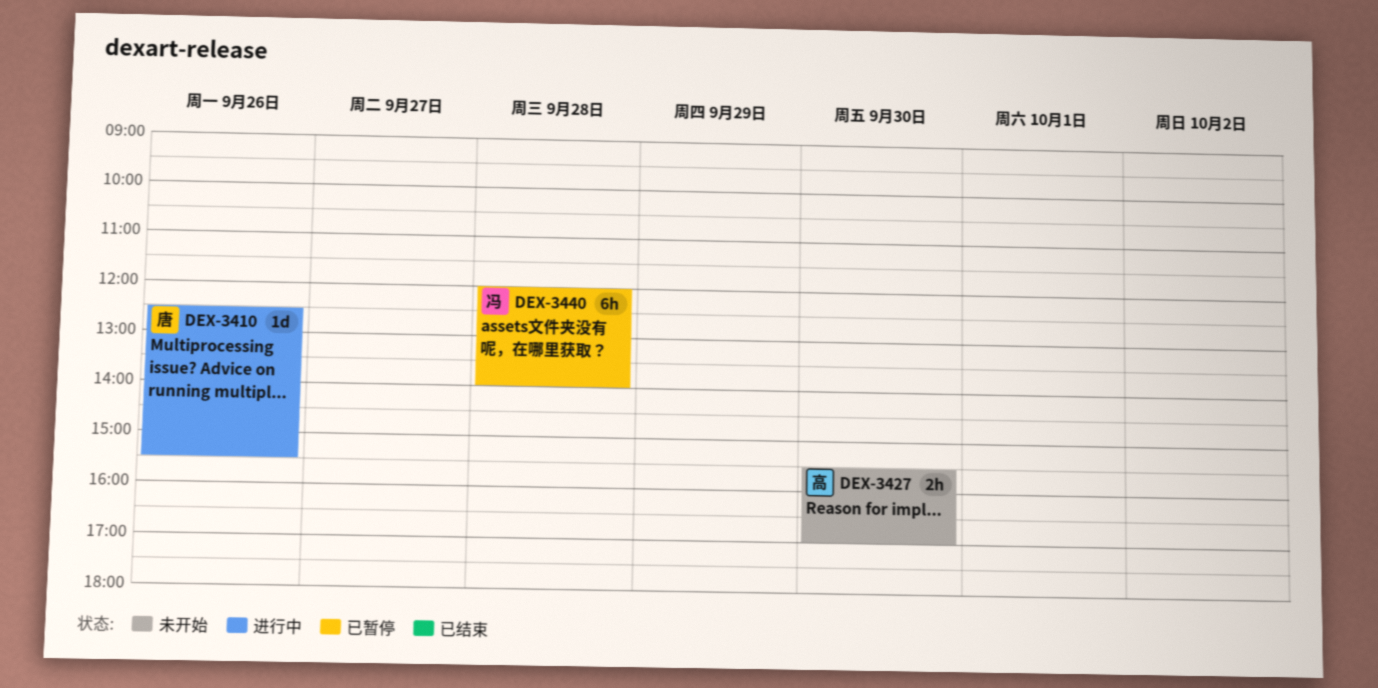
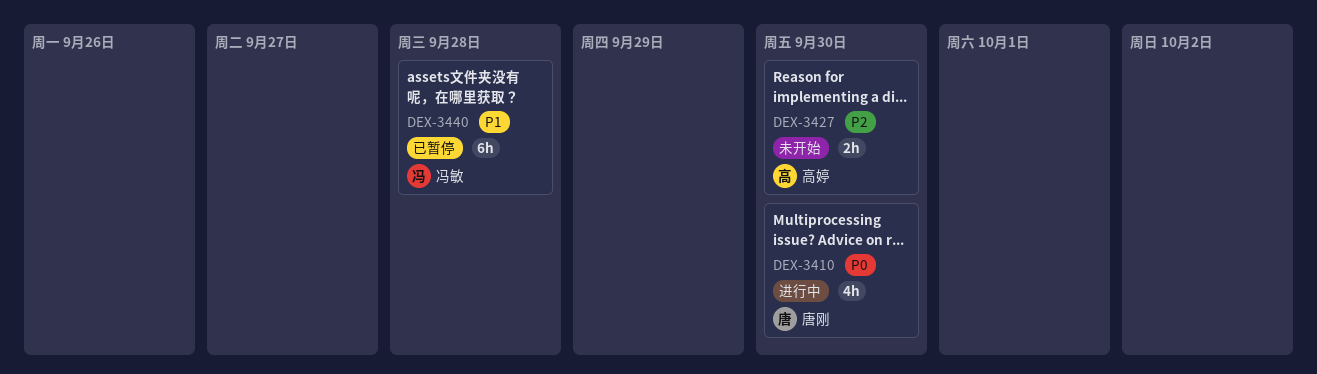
DEX-3410, estimate: 1d -> 4h
DEX-3410, day: Sep 26 -> Sep 30

